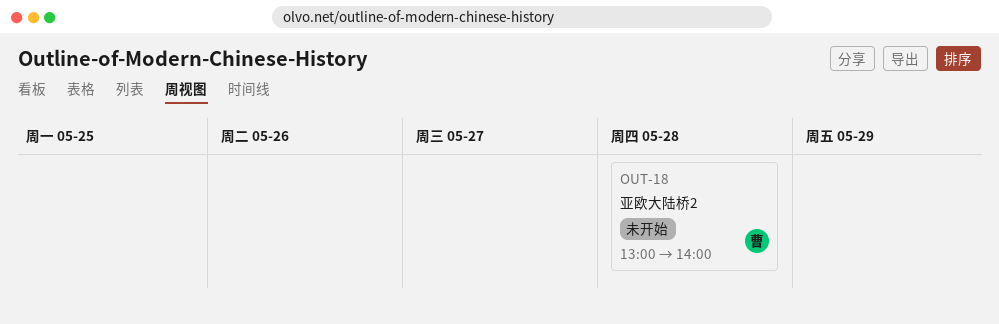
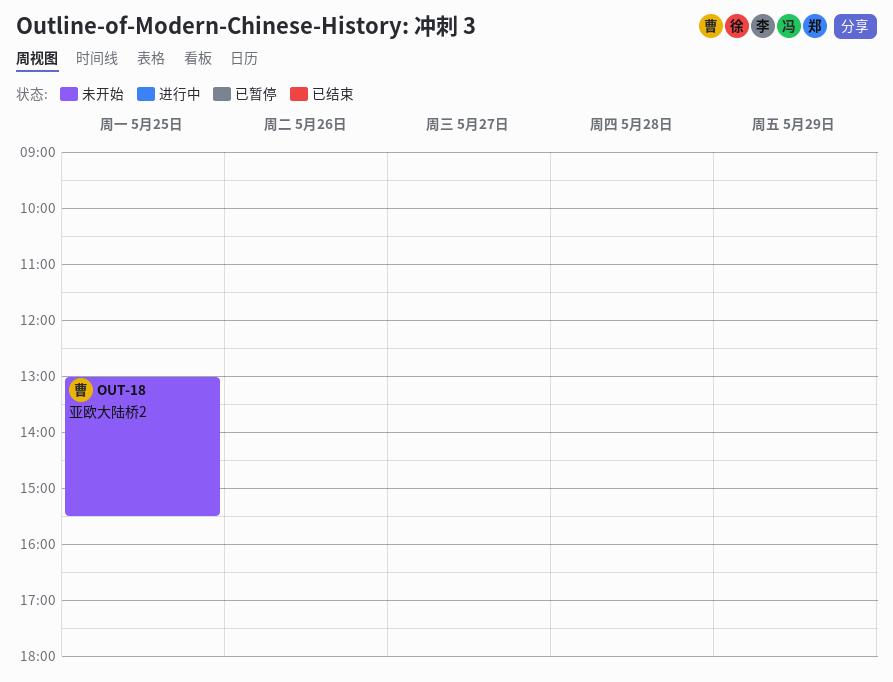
OUT-18, day: May 28 -> May 25
OUT-18, ends: 14:00 -> 15:30

